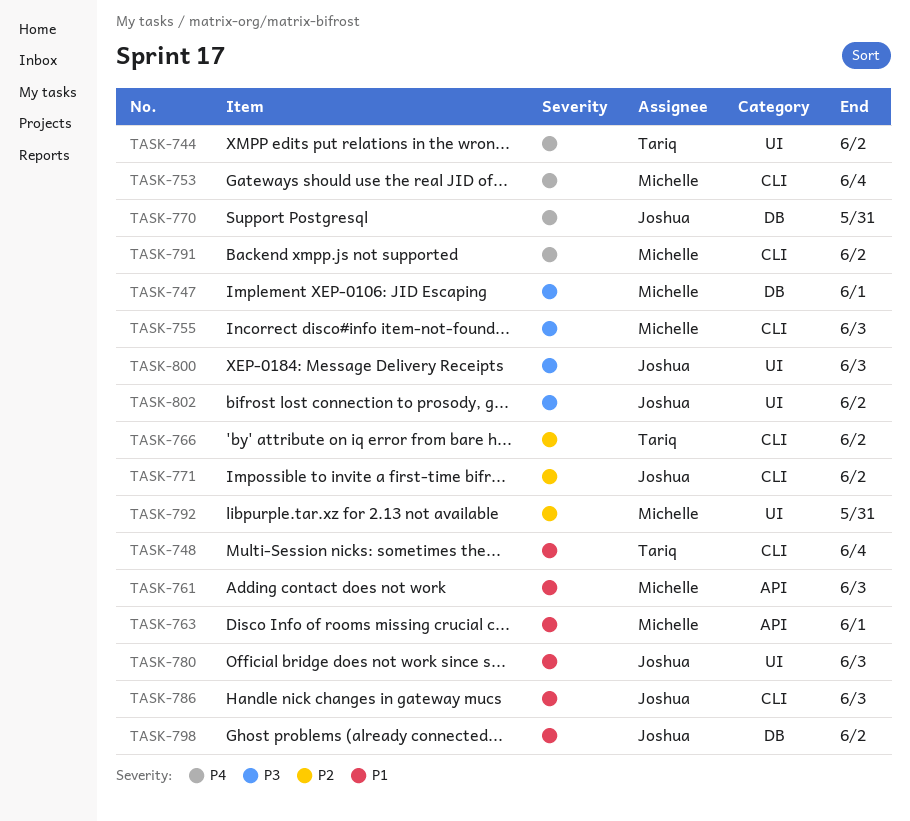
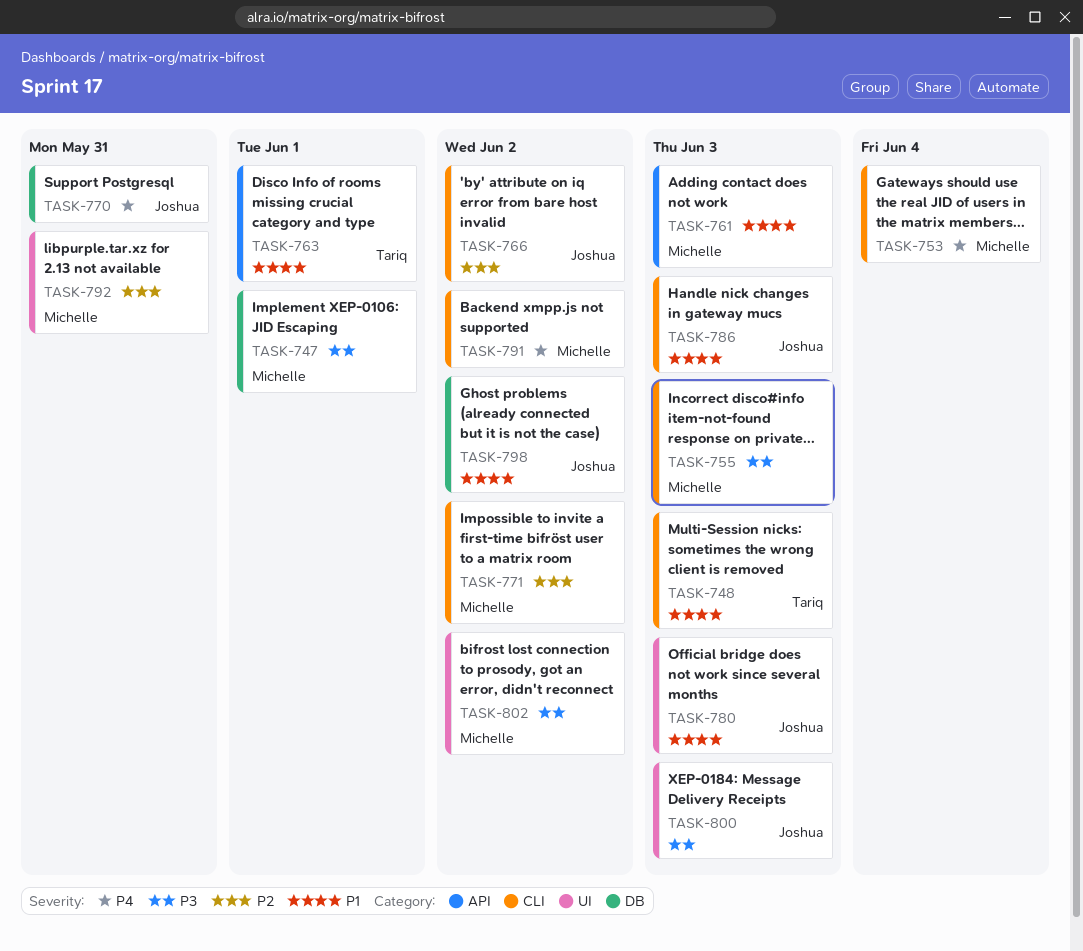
TASK-744: present -> none
TASK-748, due: Jun 4 -> Jun 3
TASK-763, owner: Michelle -> Tariq
TASK-766, owner: Tariq -> Joshua
TASK-771, owner: Joshua -> Michelle
TASK-802, owner: Joshua -> Michelle

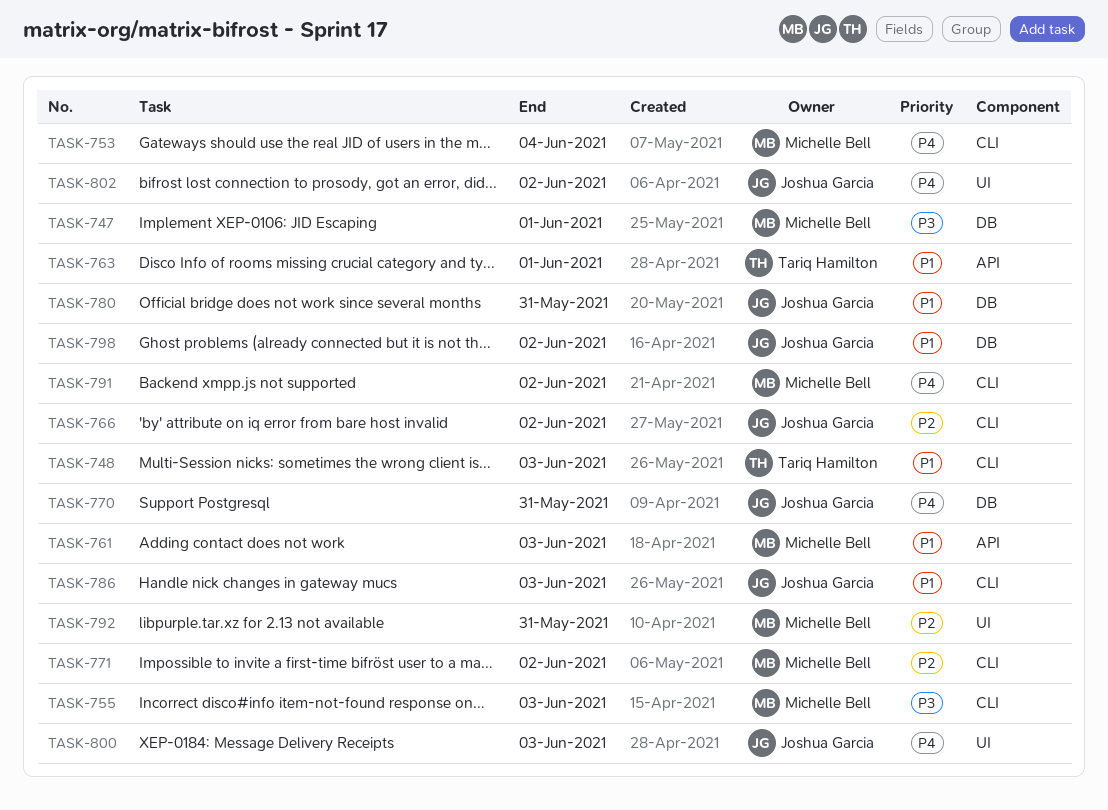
TASK-780, label: UI -> DB
TASK-780, due: Jun 3 -> May 31
TASK-800, priority: P3 -> P4
TASK-802, owner: Michelle Bell -> Joshua Garcia
TASK-802, priority: P3 -> P4

